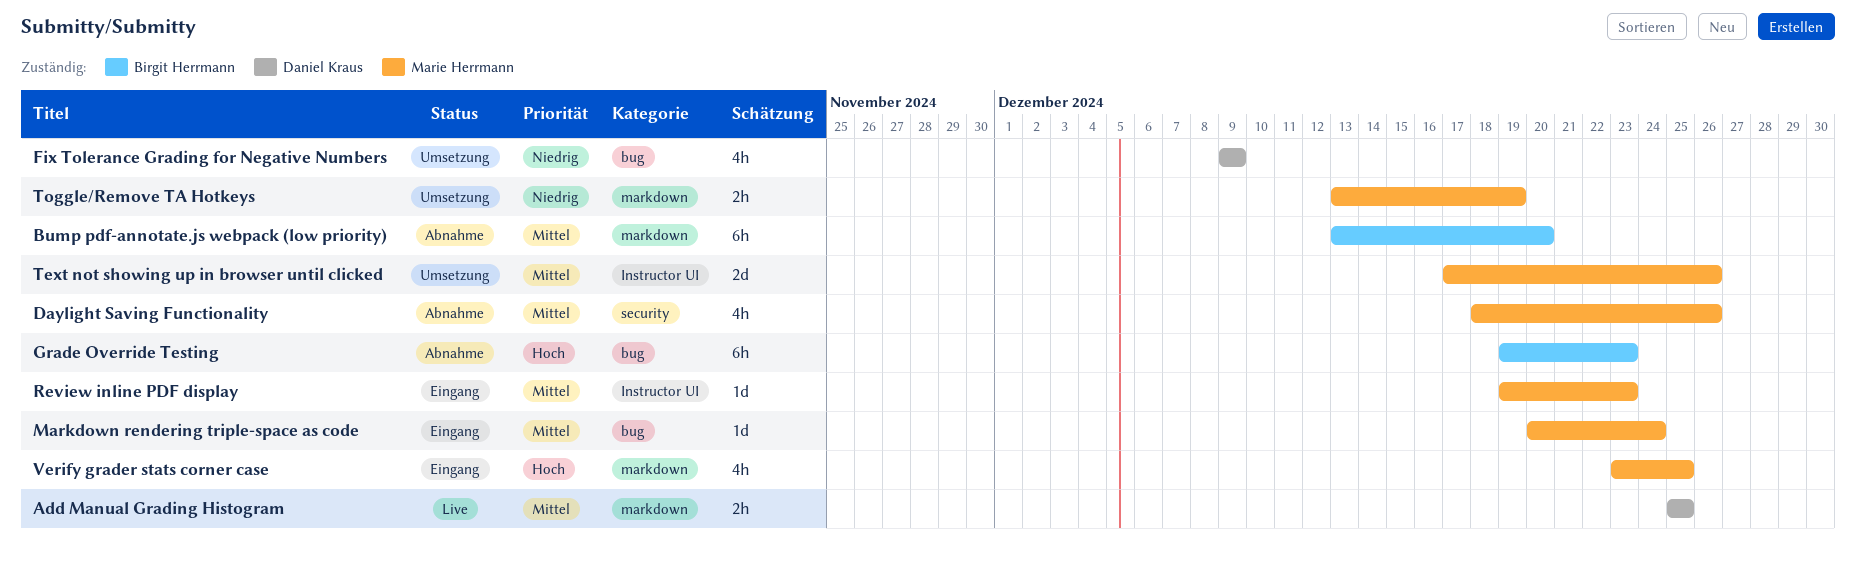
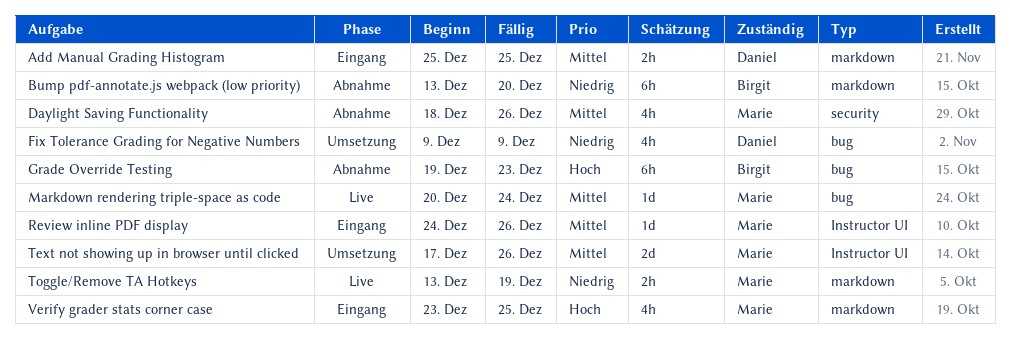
Add Manual Grading Histogram, status: Live -> Eingang
Bump pdf-annotate.js webpack (low priority), priority: Mittel -> Niedrig
Markdown rendering triple-space as code, status: Eingang -> Live
Review inline PDF display, start: Dec 19 -> Dec 24
Review inline PDF display, due: Dec 23 -> Dec 26
Toggle/Remove TA Hotkeys, status: Umsetzung -> Live

